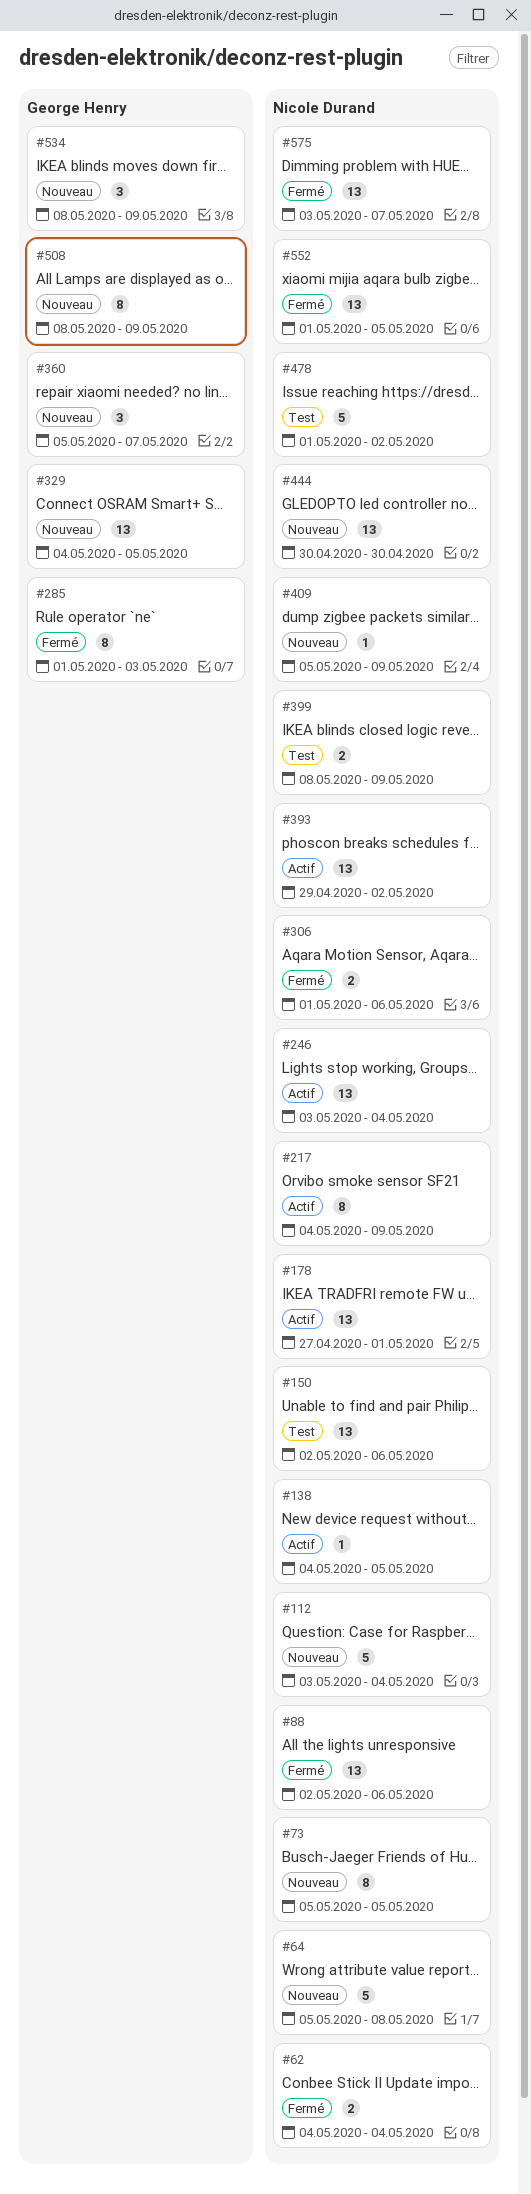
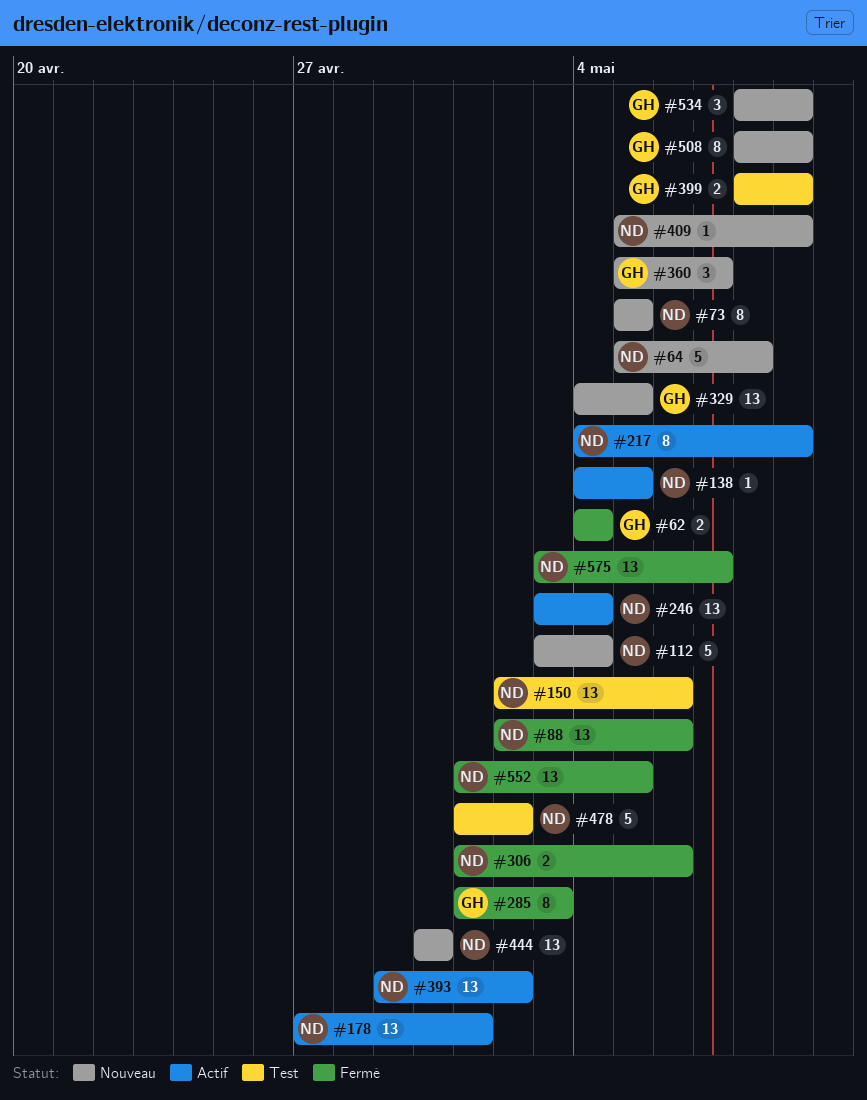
#62, owner: Nicole Durand -> George Henry
#399, owner: Nicole Durand -> George Henry

